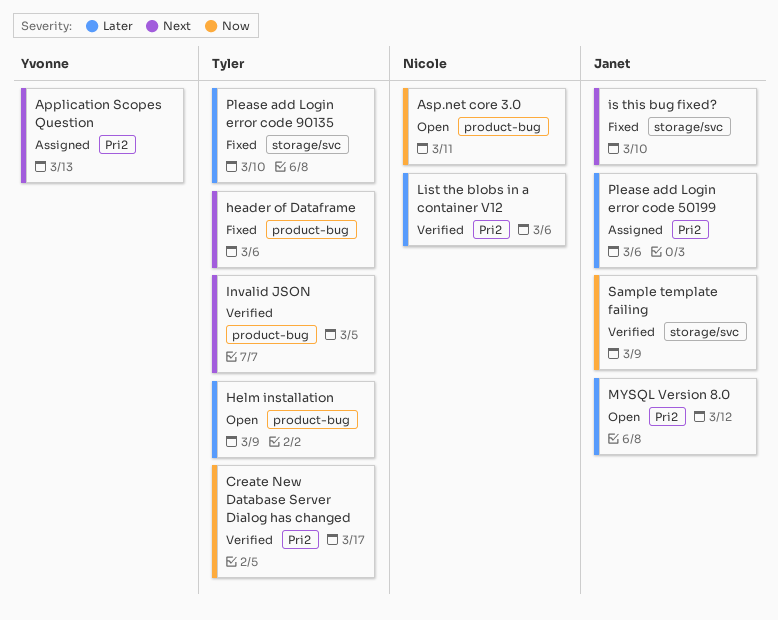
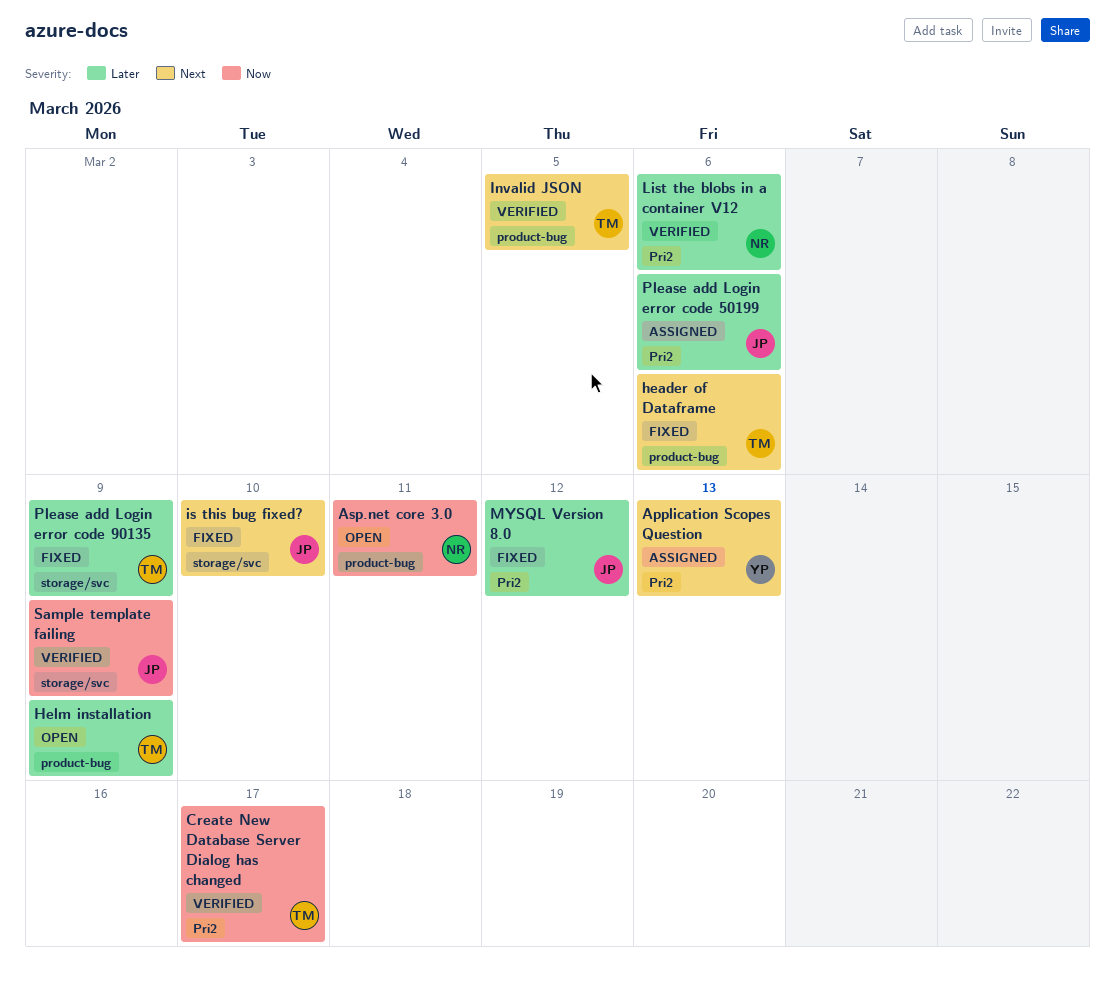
MYSQL Version 8.0, status: Open -> Fixed
Please add Login error code 90135, due: Mar 10 -> Mar 9

